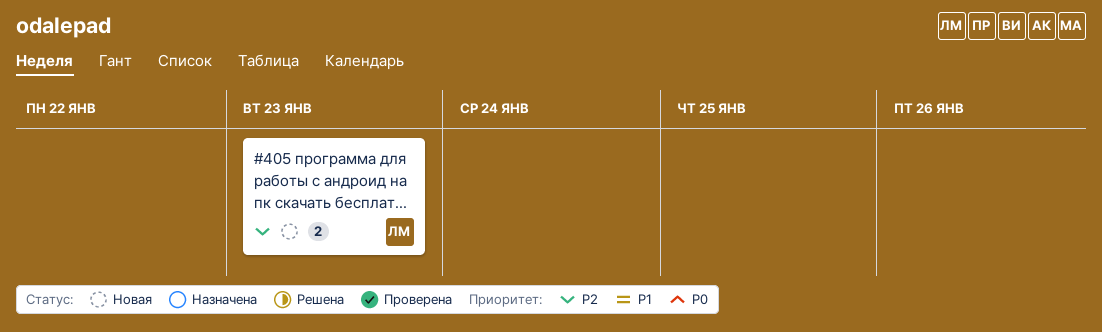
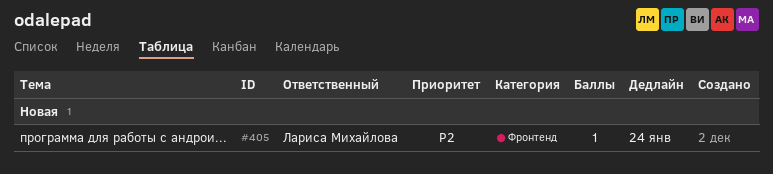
#405, estimate: 2 -> 1
#405, due: Jan 23 -> Jan 24

